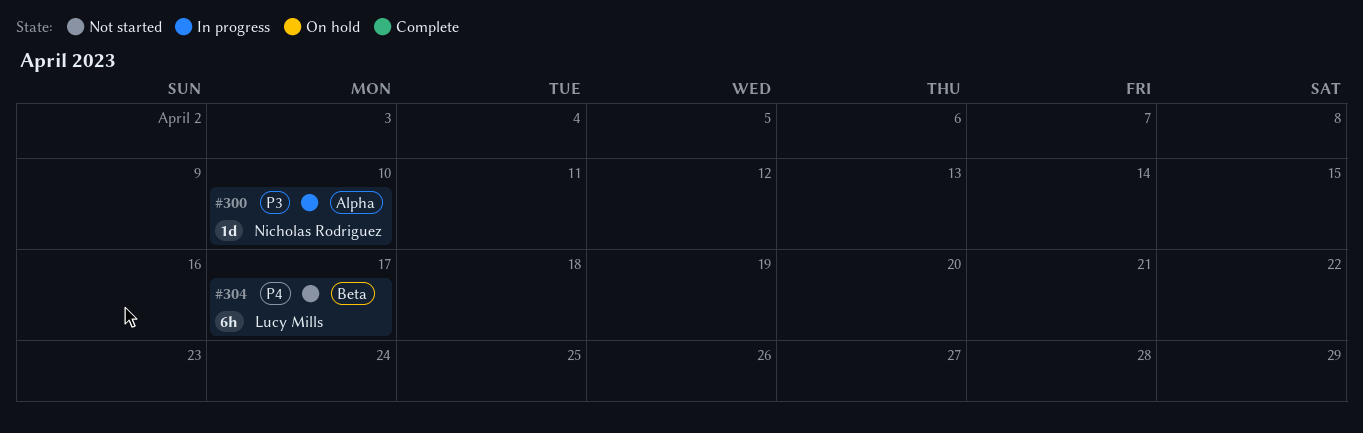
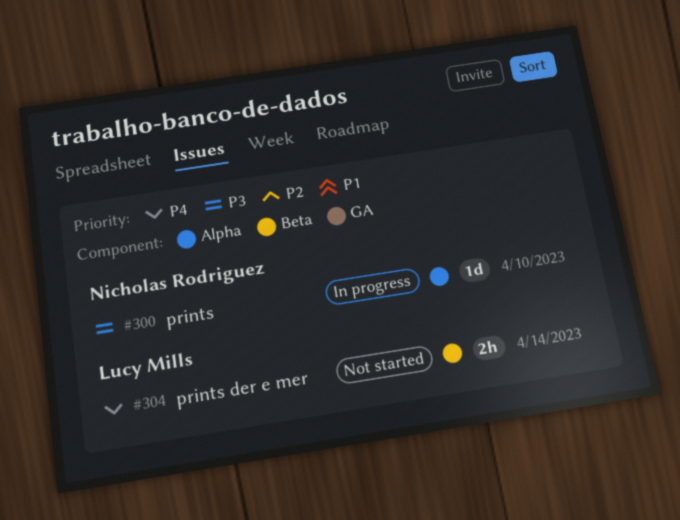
#304, estimate: 6h -> 2h
#304, due: Apr 17 -> Apr 14

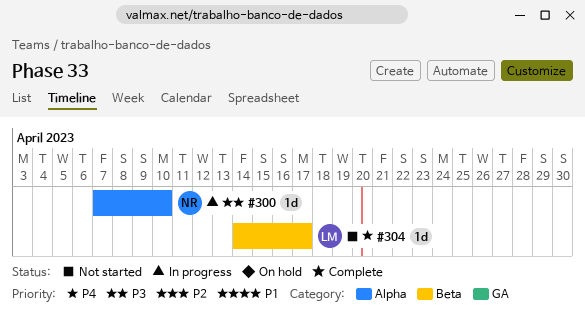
#304, estimate: 2h -> 1d
#304, due: Apr 14 -> Apr 17

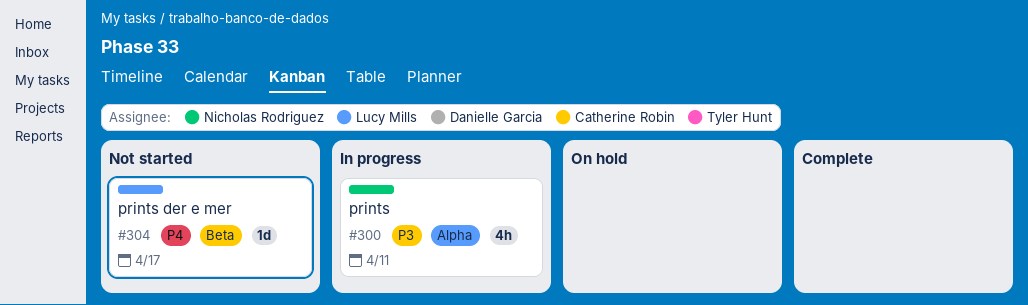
#300, estimate: 1d -> 4h
#300, due: Apr 10 -> Apr 11

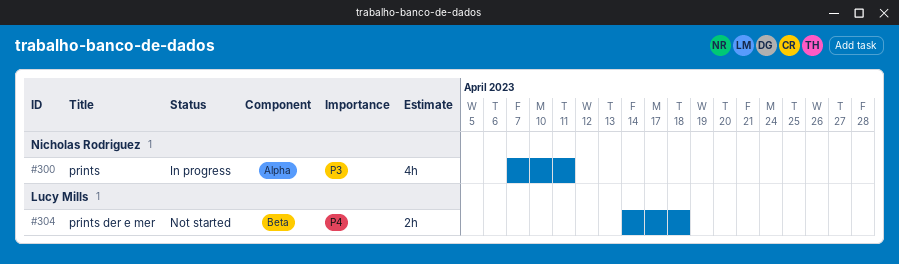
#304, estimate: 1d -> 2h
#304, due: Apr 17 -> Apr 18

